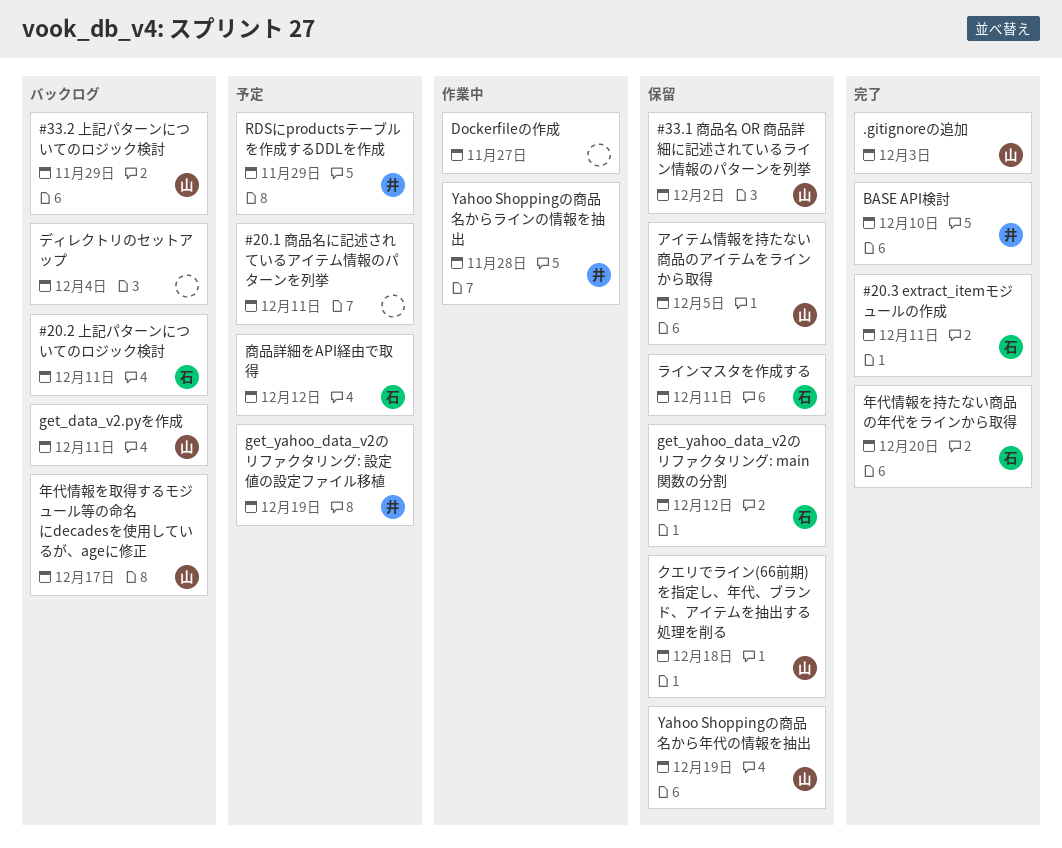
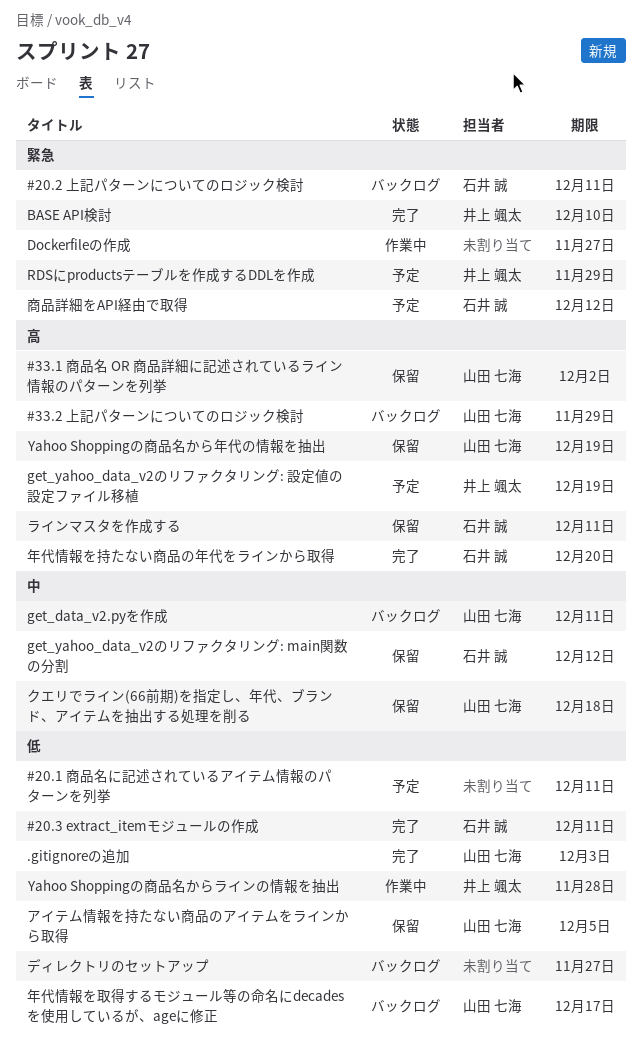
ディレクトリのセットアップ, due: Dec 4 -> Nov 27

